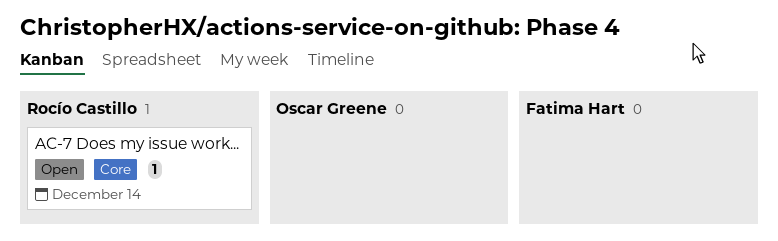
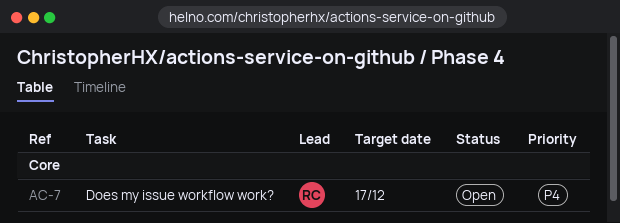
AC-7, due: Dec 14 -> Dec 17

